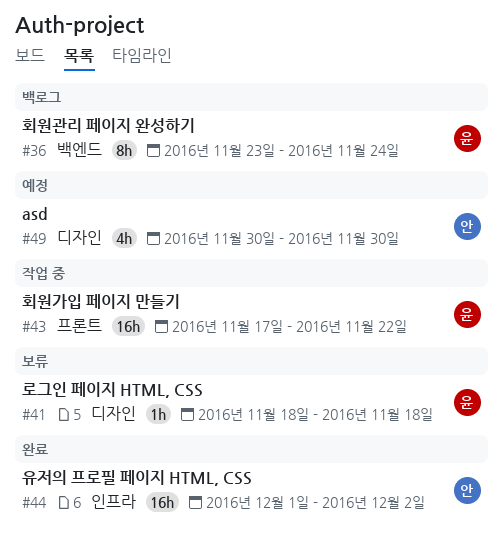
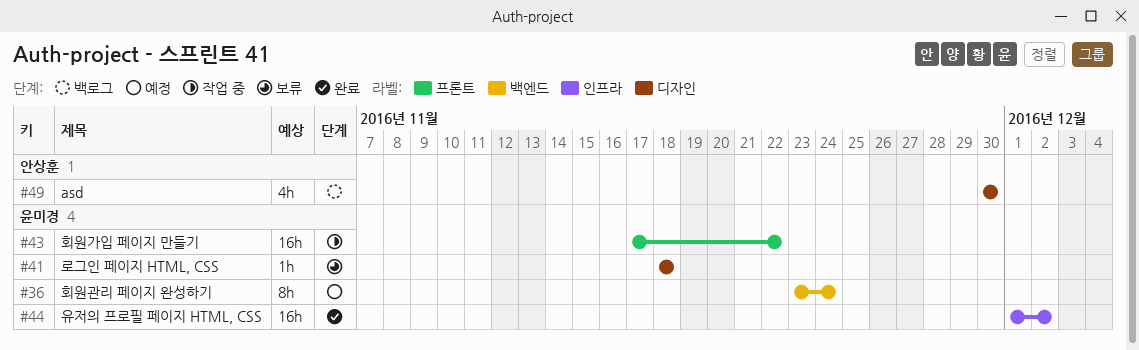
#36, status: 백로그 -> 예정
#44, owner: 안상훈 -> 윤미경
#49, status: 예정 -> 백로그

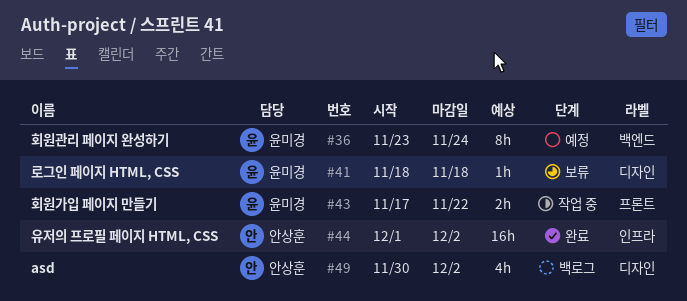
#43, estimate: 16h -> 2h
#44, owner: 윤미경 -> 안상훈
#49, due: Nov 30 -> Dec 2

